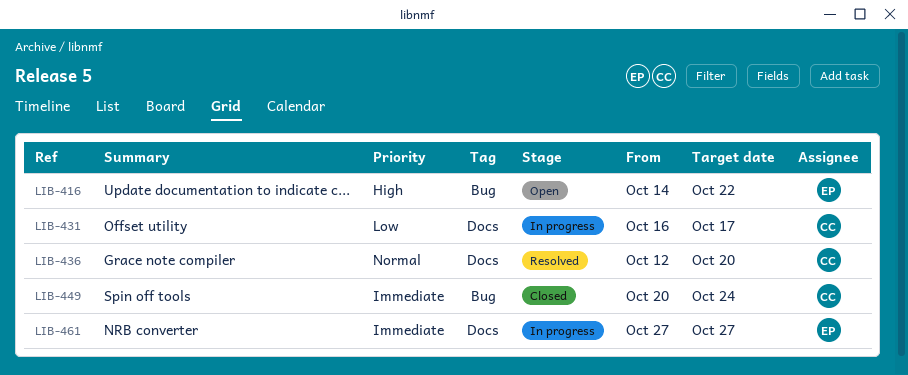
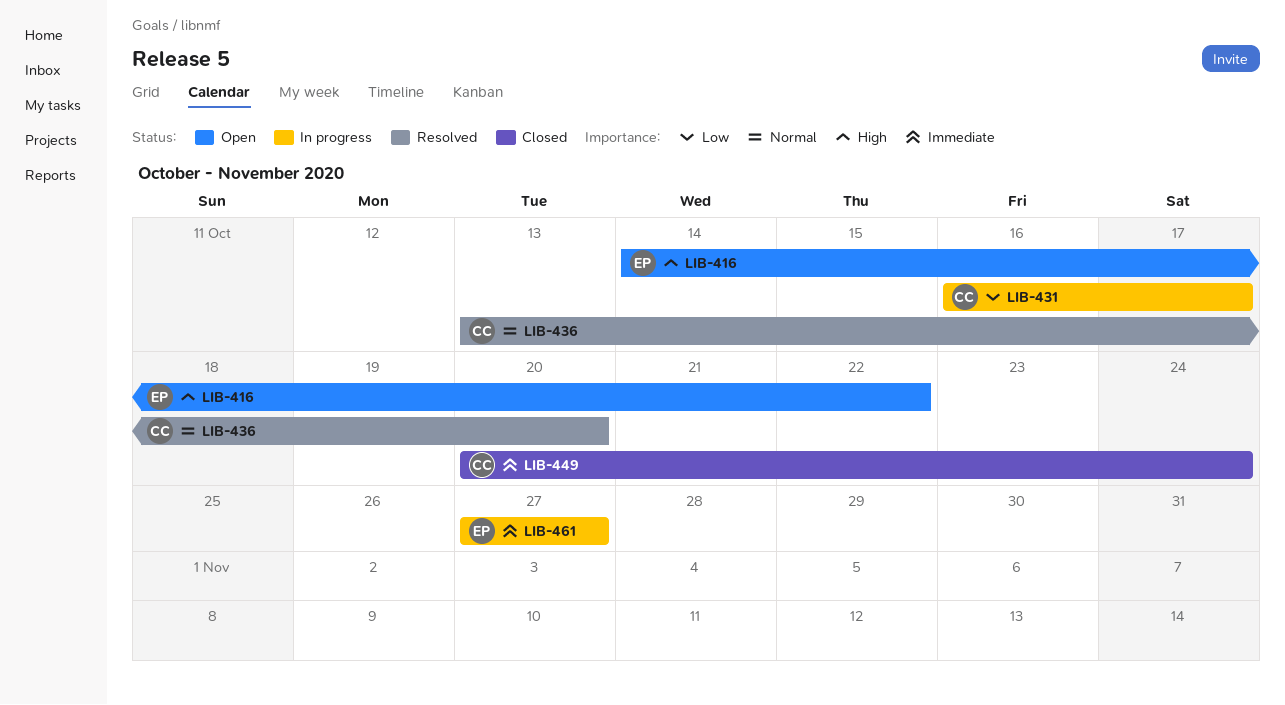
LIB-436, start: Oct 12 -> Oct 13

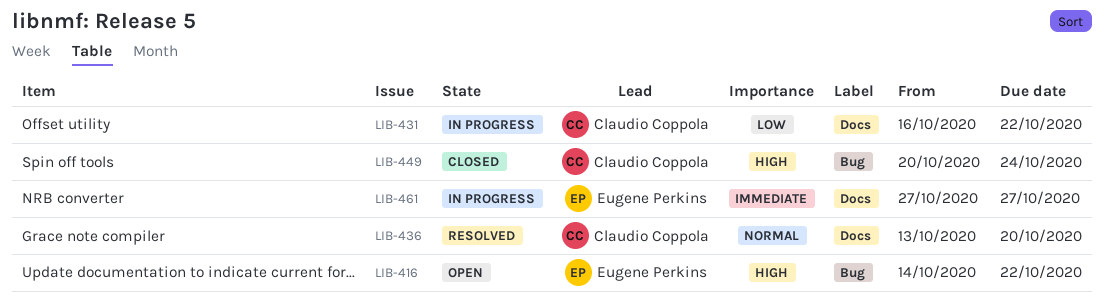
LIB-431, due: Oct 17 -> Oct 22
LIB-449, priority: Immediate -> High

